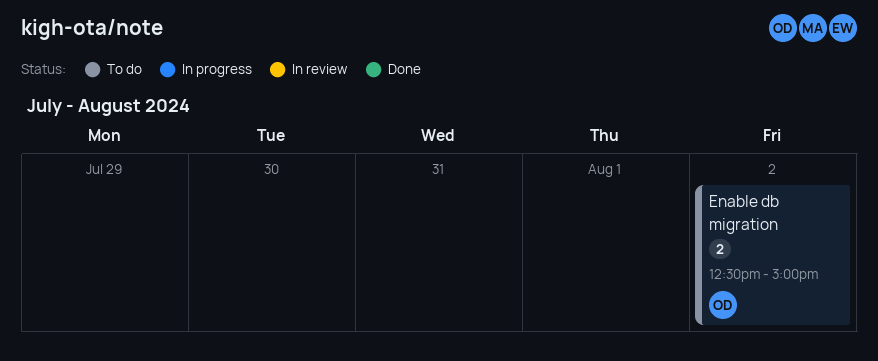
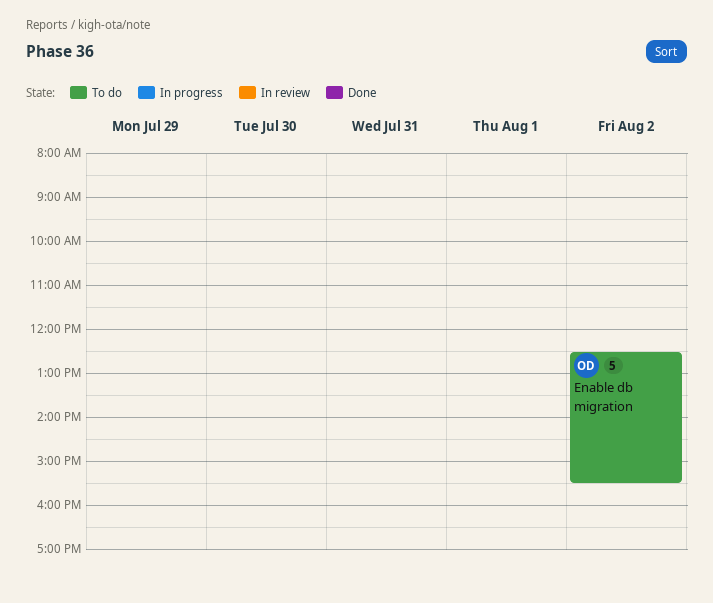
Enable db migration, estimate: 2 -> 5
Enable db migration, ends: 15:00 -> 15:30

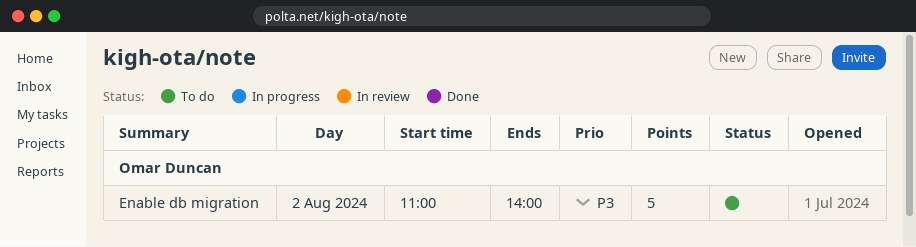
Enable db migration, begins: 12:30 -> 11:00
Enable db migration, ends: 15:30 -> 14:00

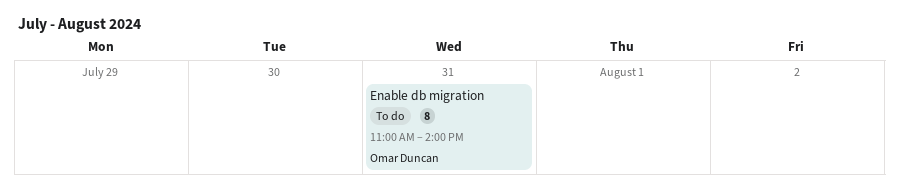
Enable db migration, estimate: 5 -> 8
Enable db migration, day: Aug 2 -> Jul 31

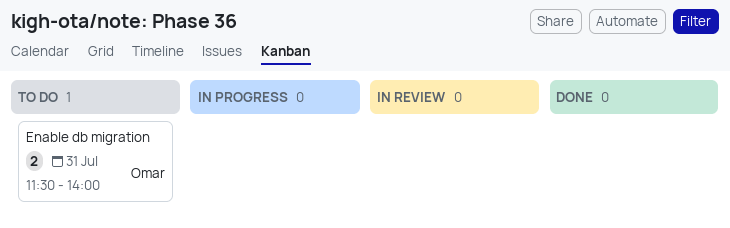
Enable db migration, estimate: 8 -> 2
Enable db migration, begins: 11:00 -> 11:30

